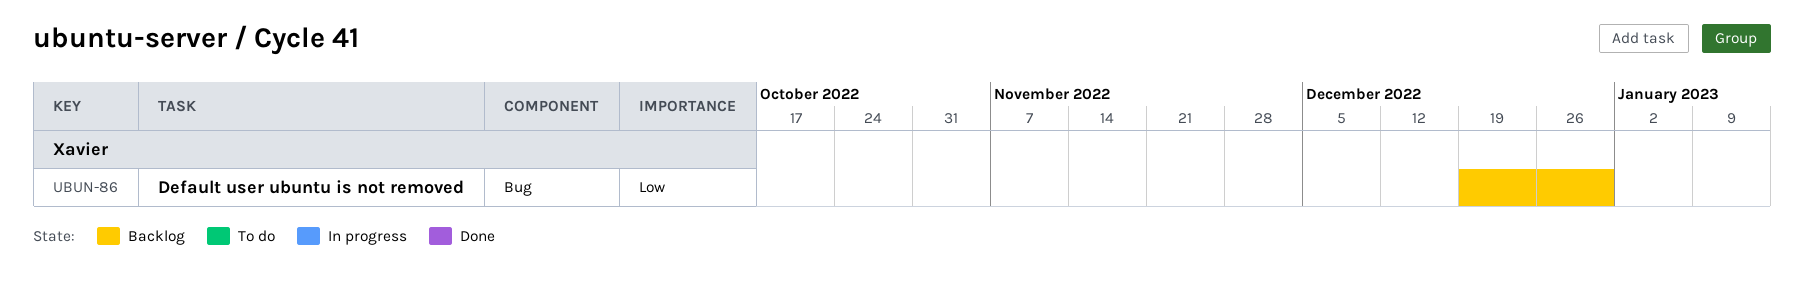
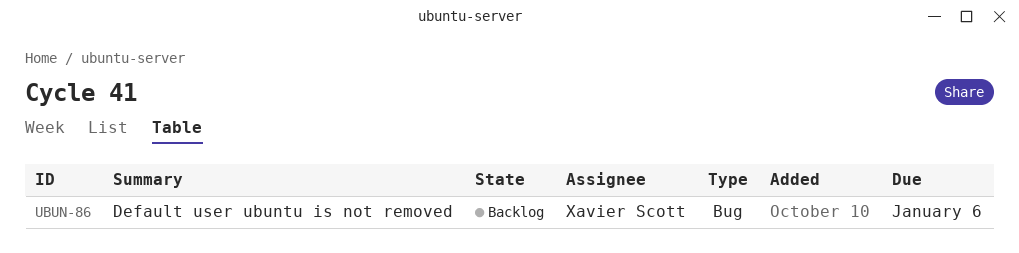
UBUN-86, due: Dec 30 -> Jan 6

